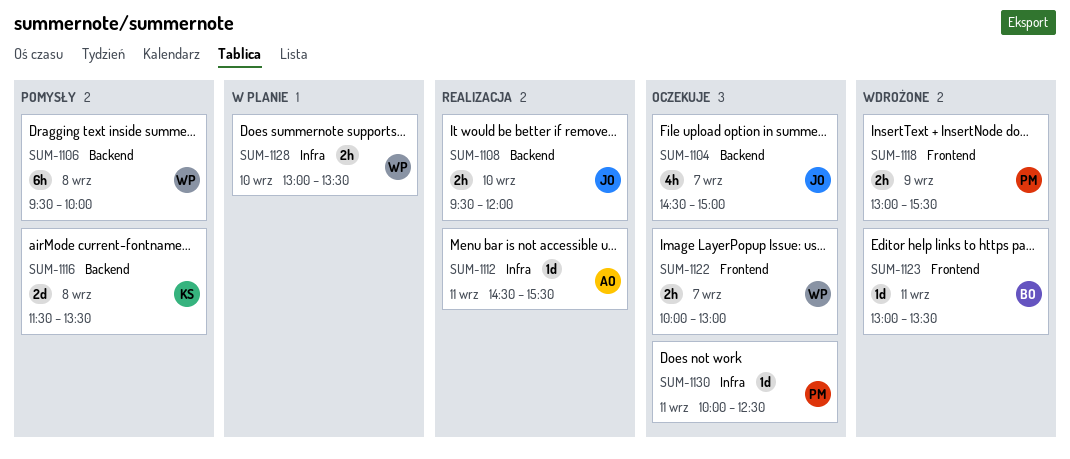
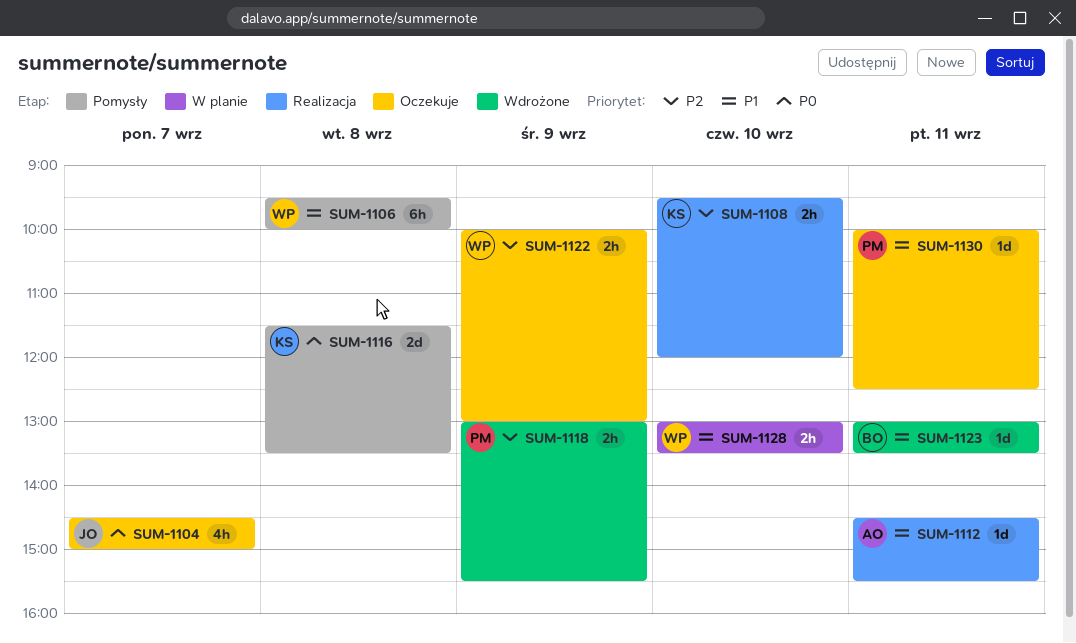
SUM-1108, owner: JO -> KS
SUM-1122, day: Sep 7 -> Sep 9

